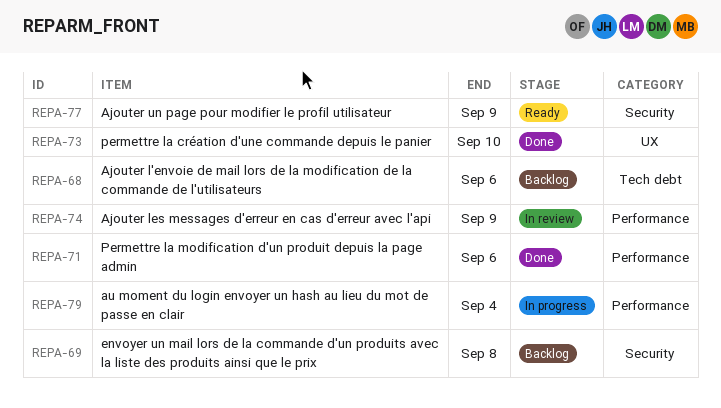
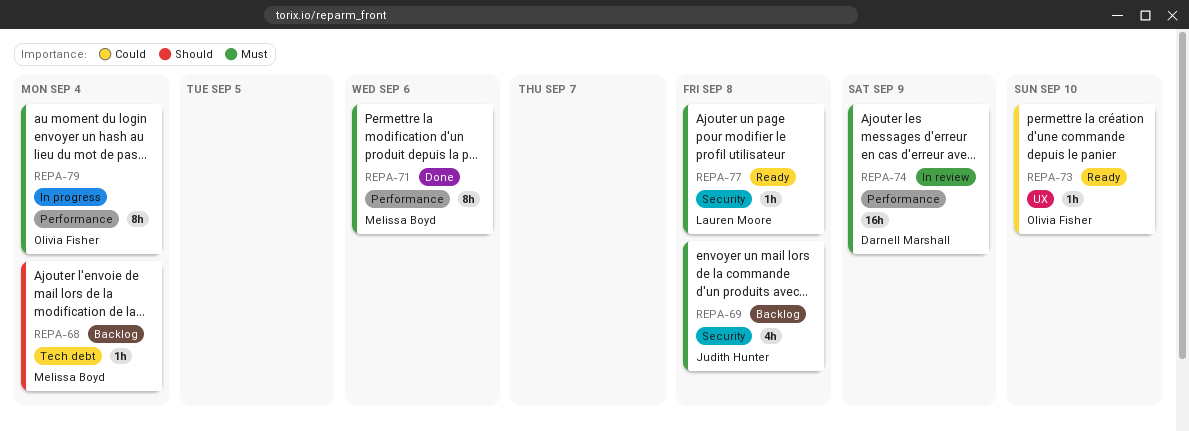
REPA-68, due: Sep 6 -> Sep 4
REPA-73, status: Done -> Ready
REPA-77, due: Sep 9 -> Sep 8

